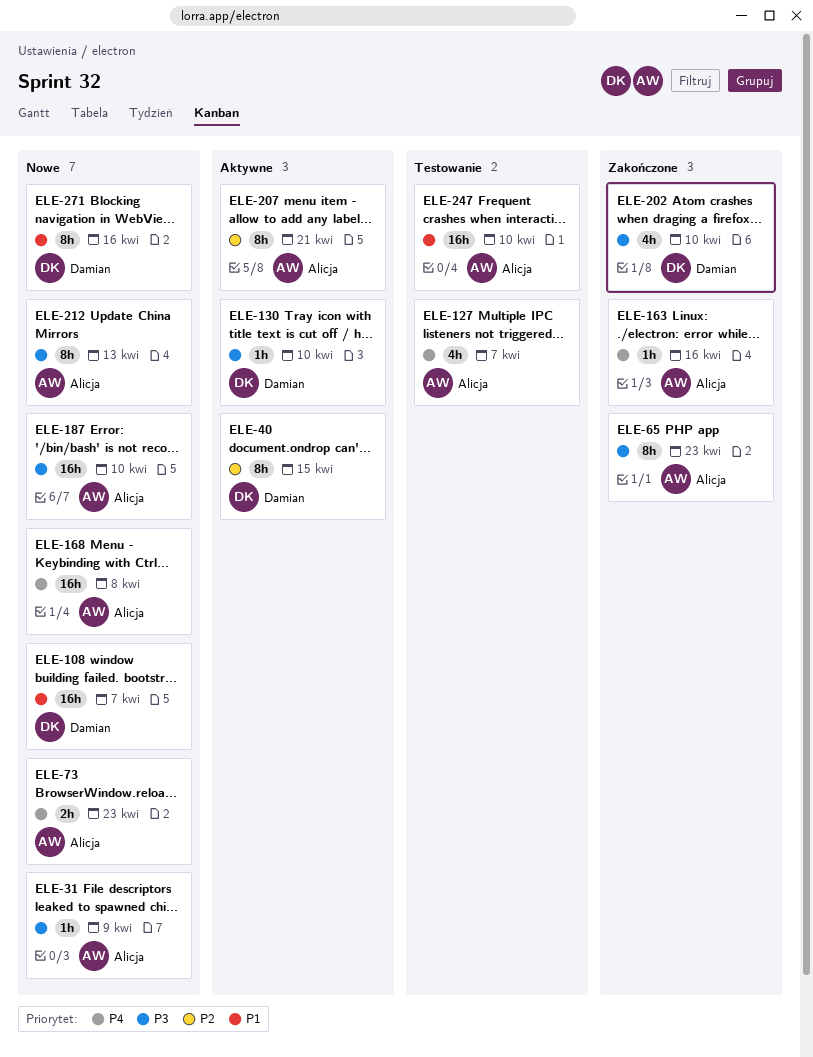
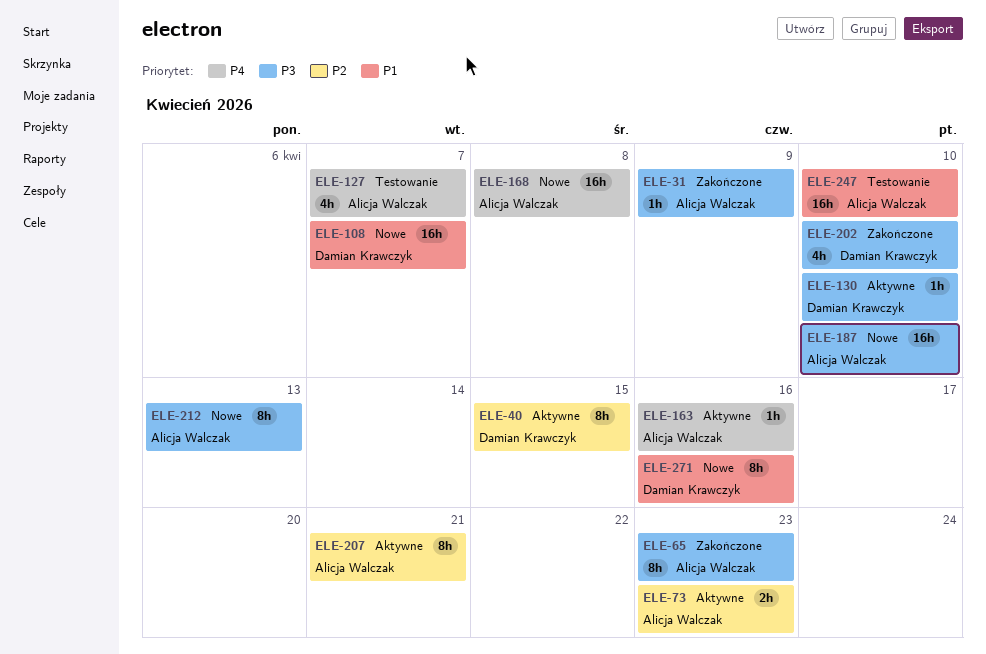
ELE-31, status: Nowe -> Zakończone
ELE-73, status: Nowe -> Aktywne
ELE-73, priority: P4 -> P2
ELE-163, status: Zakończone -> Aktywne

